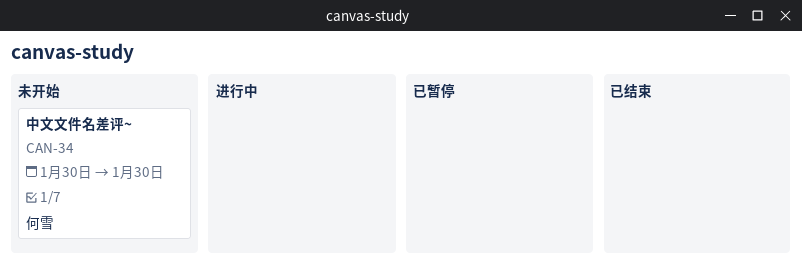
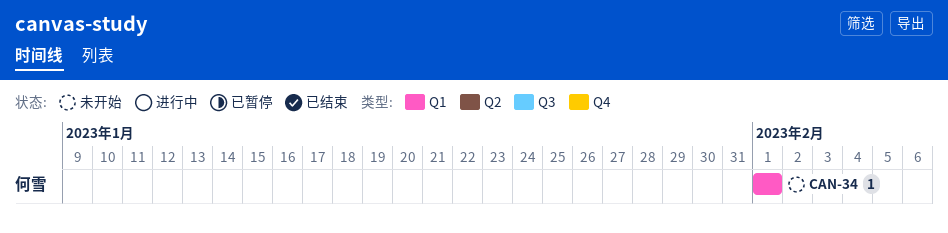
CAN-34, start: Jan 30 -> Feb 1
CAN-34, due: Jan 30 -> Feb 1

